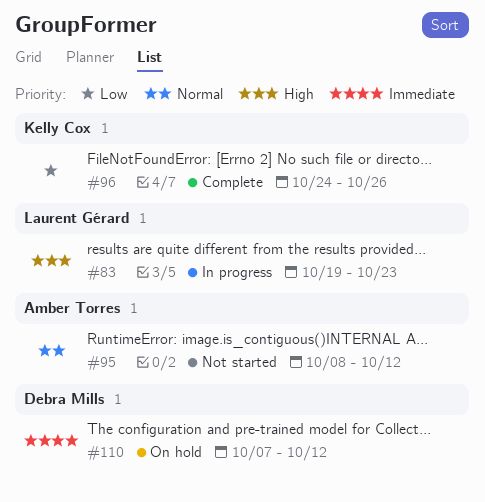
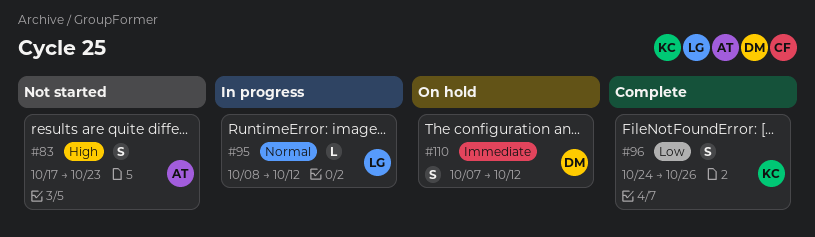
#83, status: In progress -> Not started
#83, owner: Laurent Gérard -> Amber Torres
#83, start: Oct 19 -> Oct 17
#95, status: Not started -> In progress
#95, owner: Amber Torres -> Laurent Gérard

